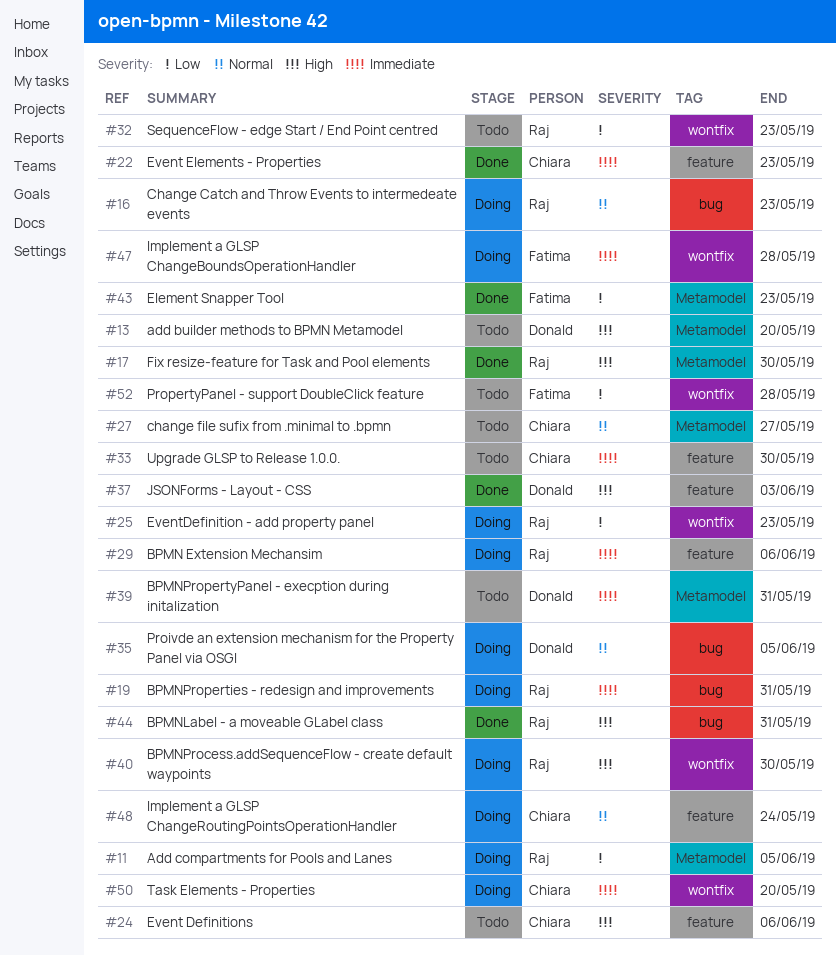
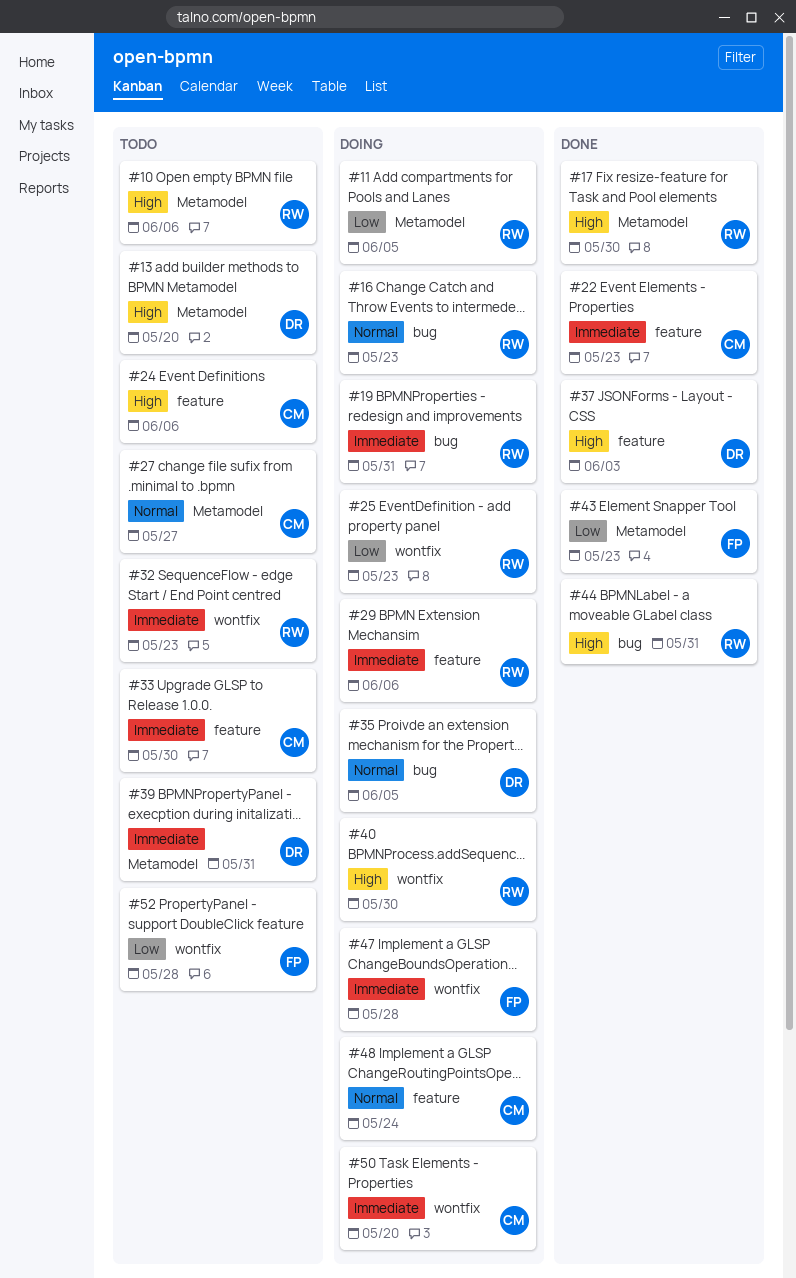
#10: none -> present
#32, priority: Low -> Immediate

